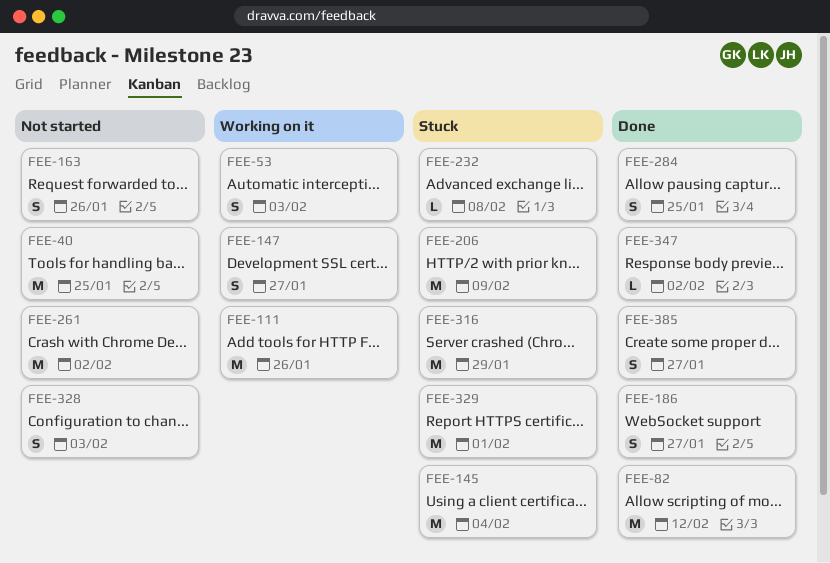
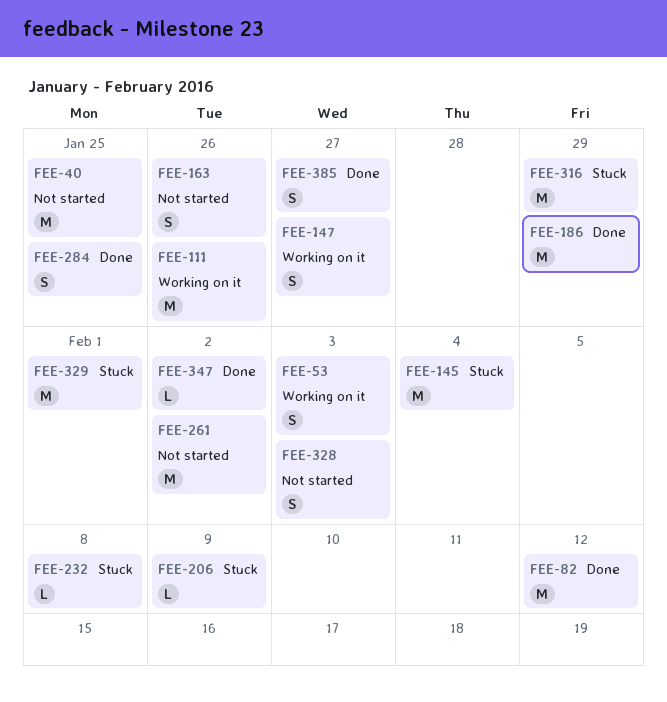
FEE-186, estimate: S -> M
FEE-186, due: Jan 27 -> Jan 29
FEE-206, estimate: M -> L

